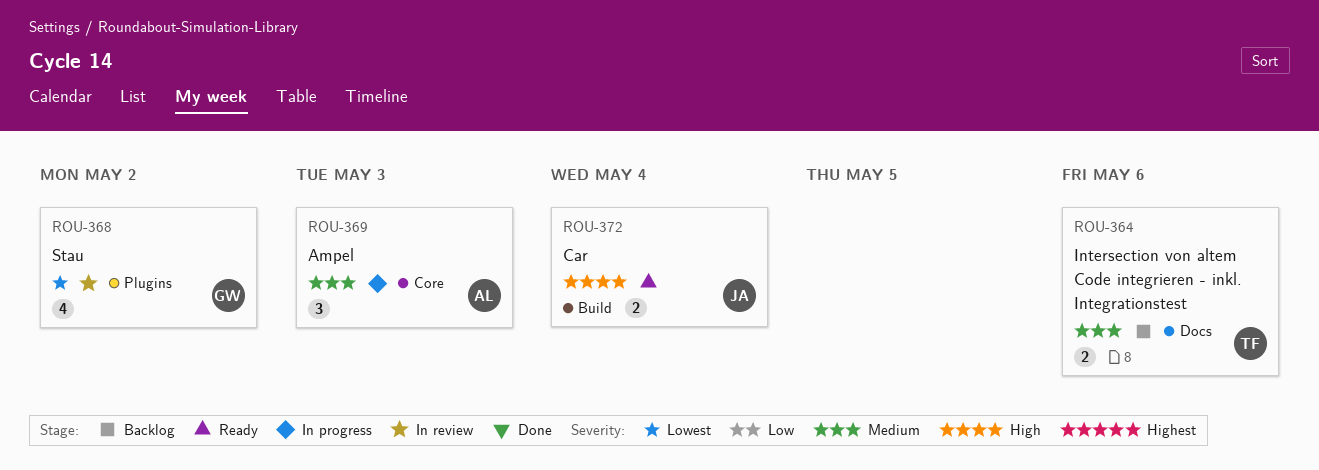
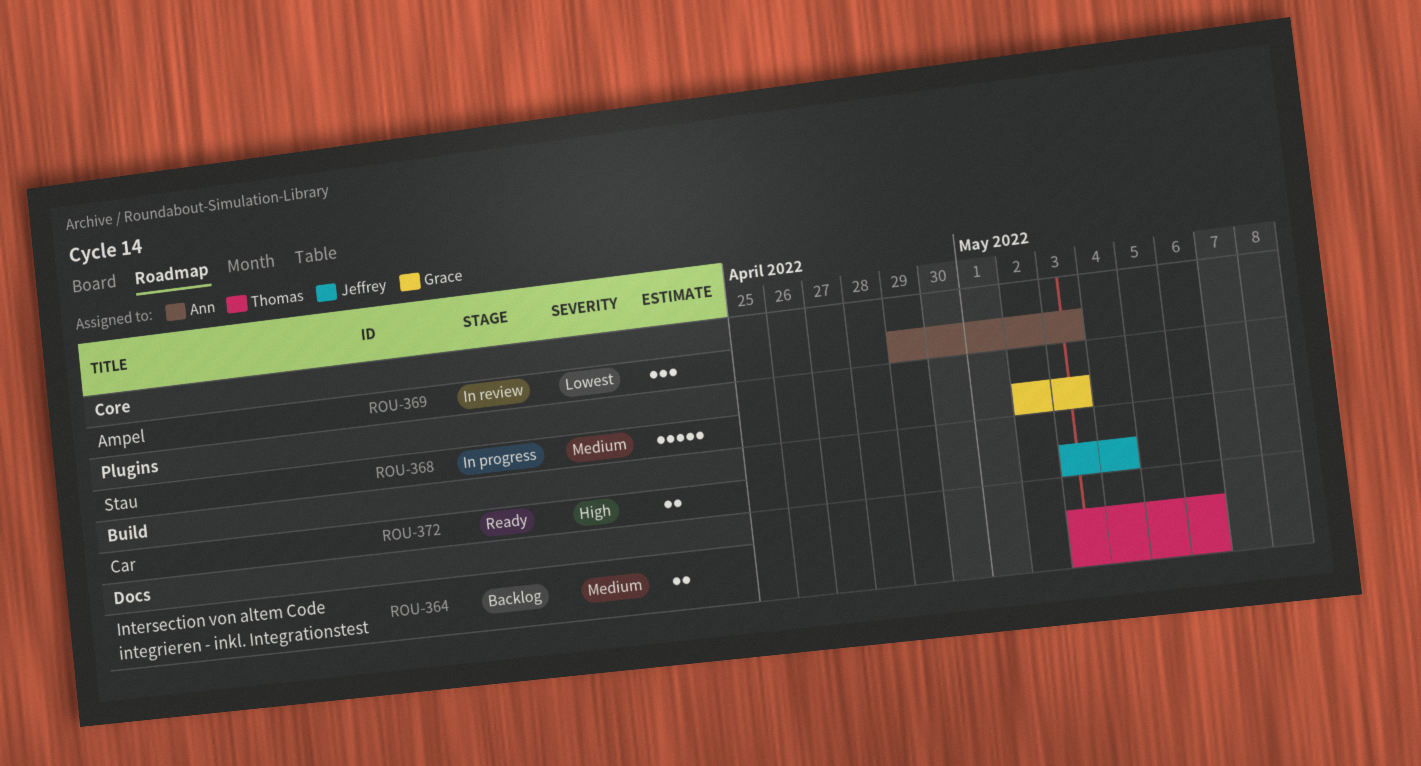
ROU-368, status: In review -> In progress
ROU-368, priority: Lowest -> Medium
ROU-368, estimate: 4 -> 5
ROU-368, due: May 2 -> May 3
ROU-369, status: In progress -> In review
ROU-369, priority: Medium -> Lowest

